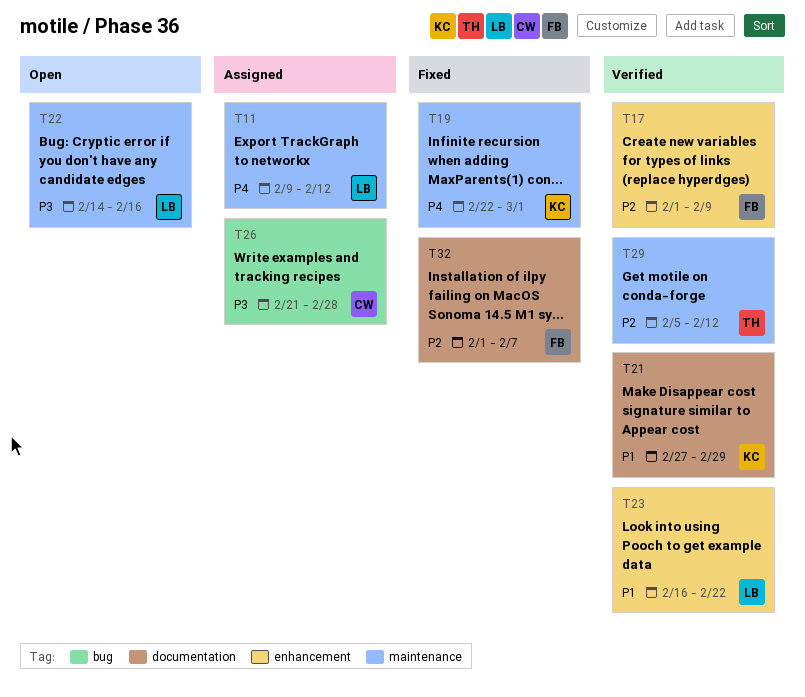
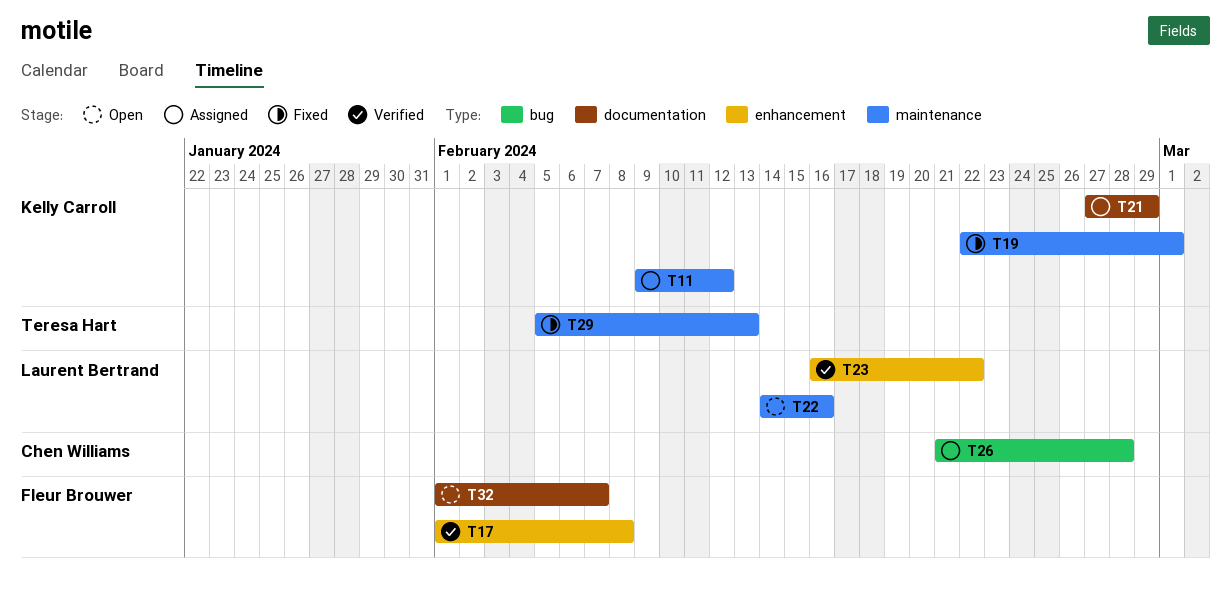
T11, owner: Laurent Bertrand -> Kelly Carroll
T17, due: Feb 9 -> Feb 8
T21, status: Verified -> Assigned
T29, status: Verified -> Fixed
T29, due: Feb 12 -> Feb 13
T32, status: Fixed -> Open

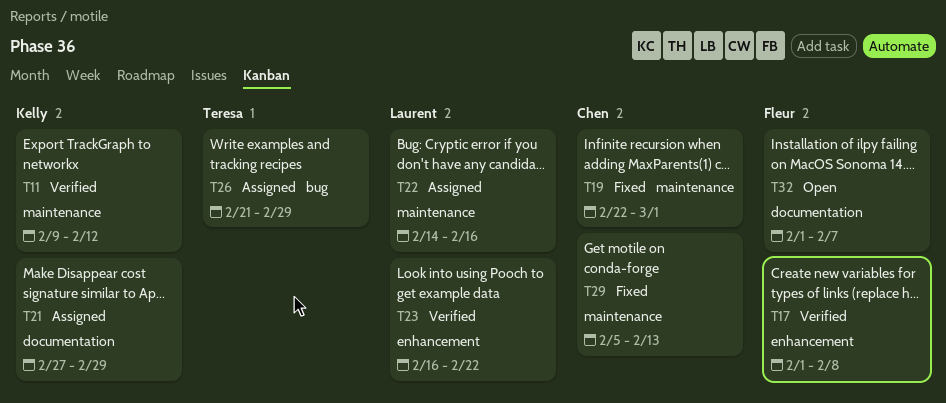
T11, status: Assigned -> Verified
T19, owner: Kelly Carroll -> Chen Williams
T22, status: Open -> Assigned
T26, owner: Chen Williams -> Teresa Hart
T26, due: Feb 28 -> Feb 29
T29, owner: Teresa Hart -> Chen Williams

